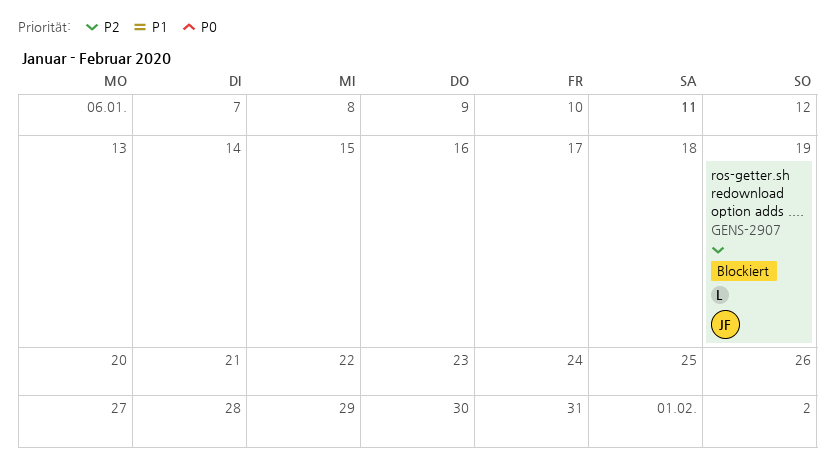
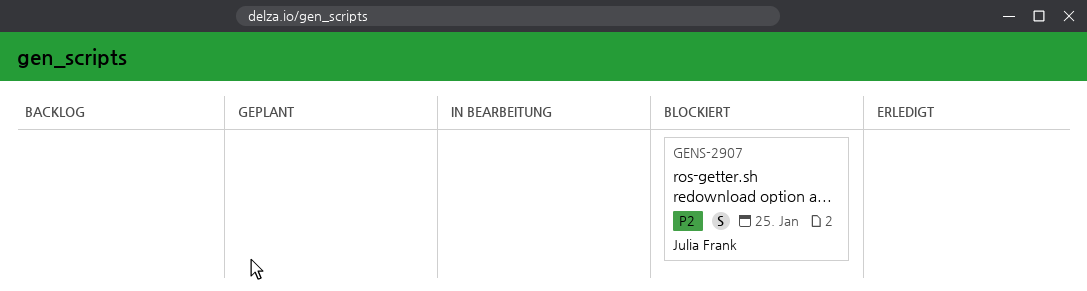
GENS-2907, estimate: L -> S
GENS-2907, due: Jan 19 -> Jan 25

